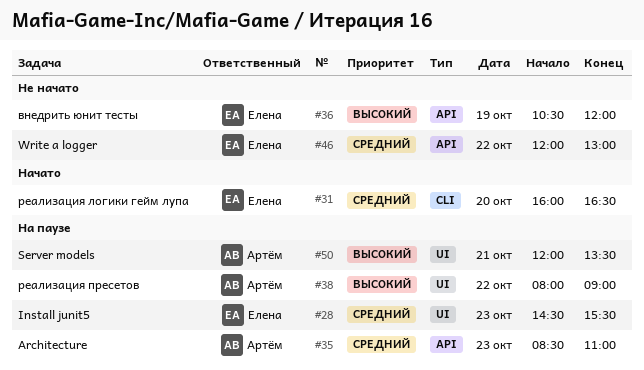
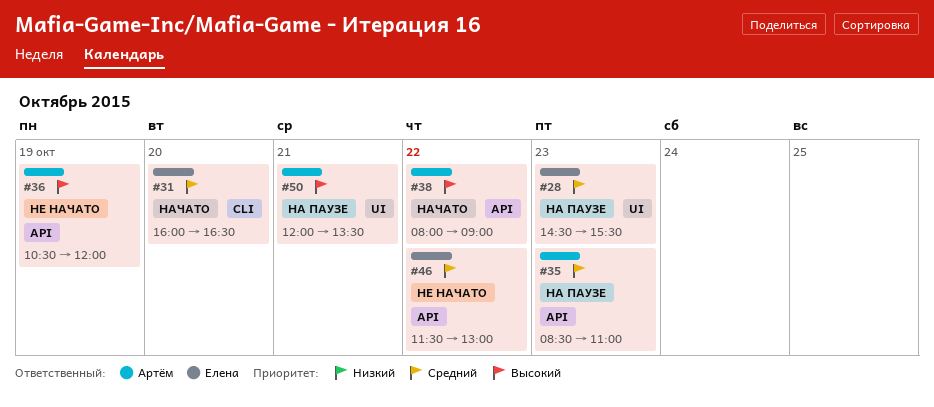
#36, owner: Елена -> Артём
#38, status: На паузе -> Начато
#38, label: UI -> API
#46, begins: 12:00 -> 11:30

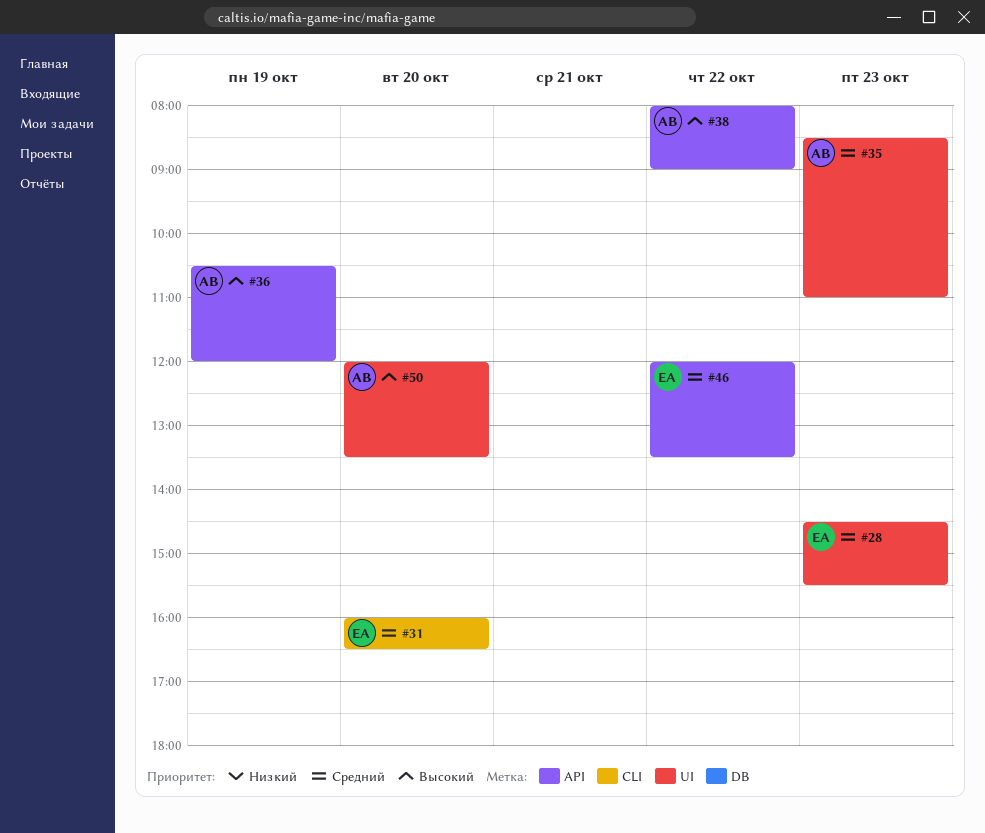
#35, label: API -> UI
#46, begins: 11:30 -> 12:00
#46, ends: 13:00 -> 13:30
#50, day: Oct 21 -> Oct 20

